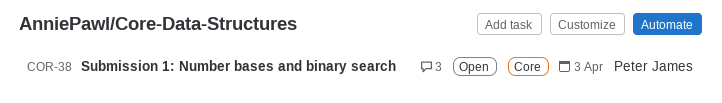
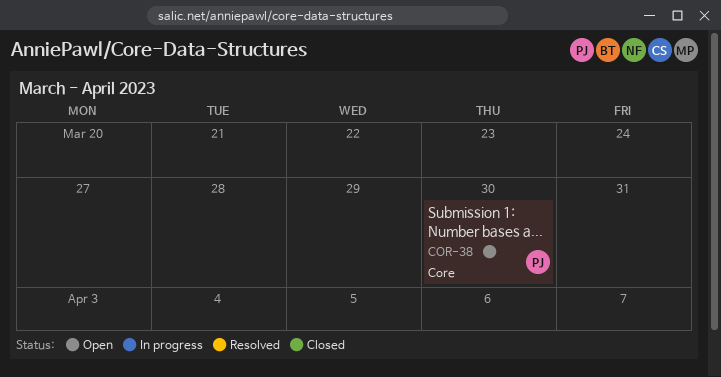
COR-38, due: Apr 3 -> Mar 30

